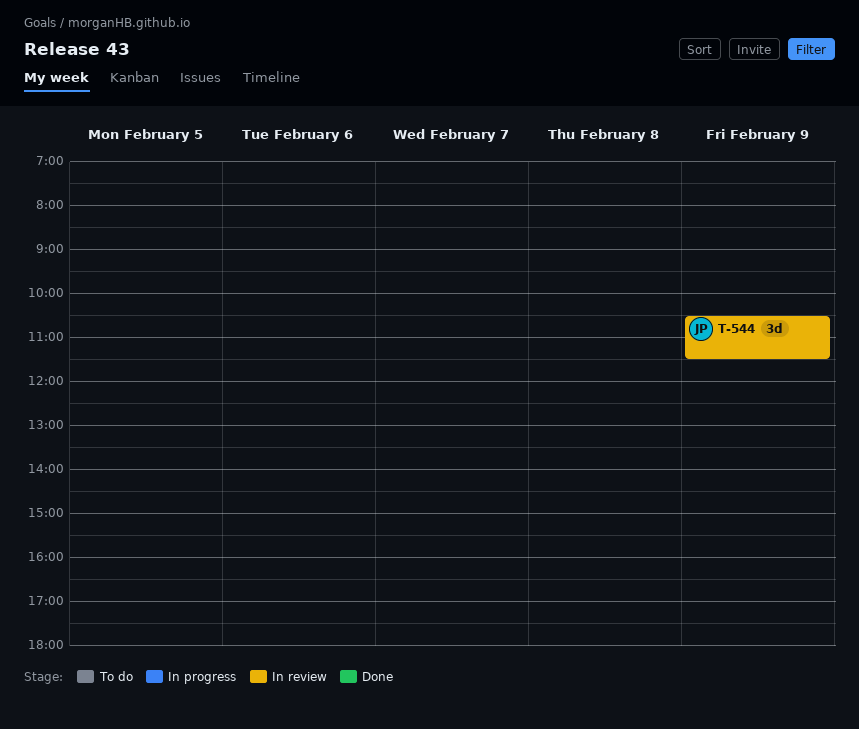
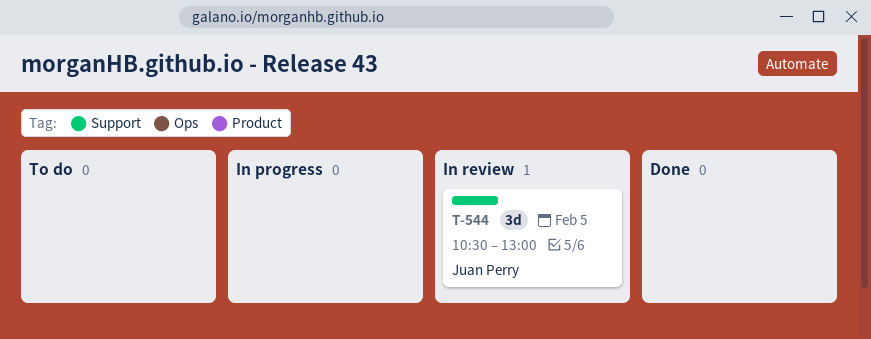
T-544, day: Feb 9 -> Feb 5
T-544, ends: 11:30 -> 13:00

